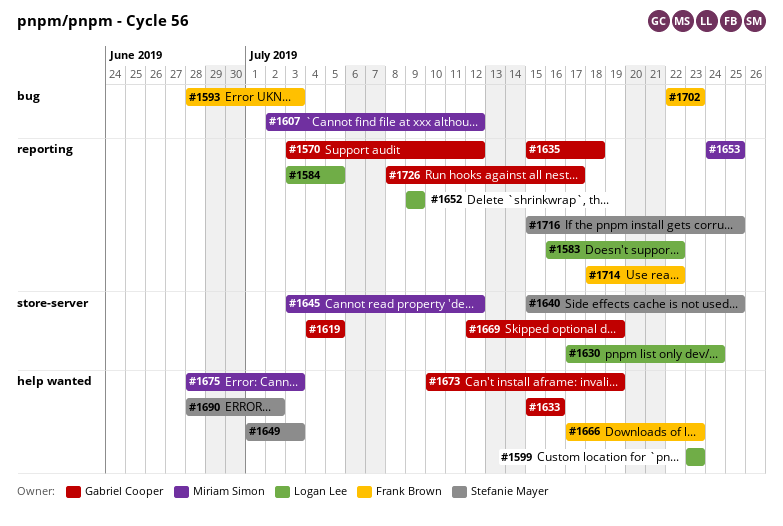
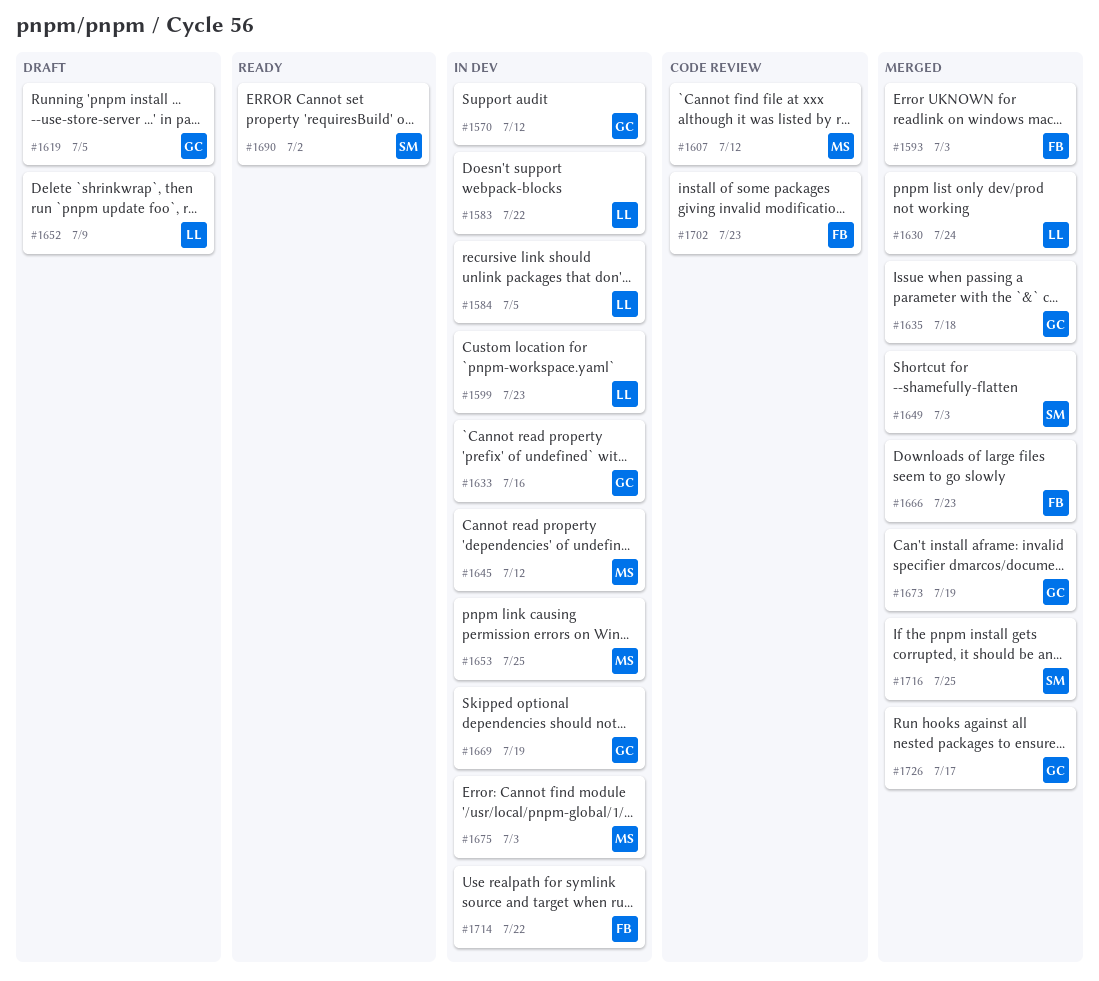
#1640: present -> none

